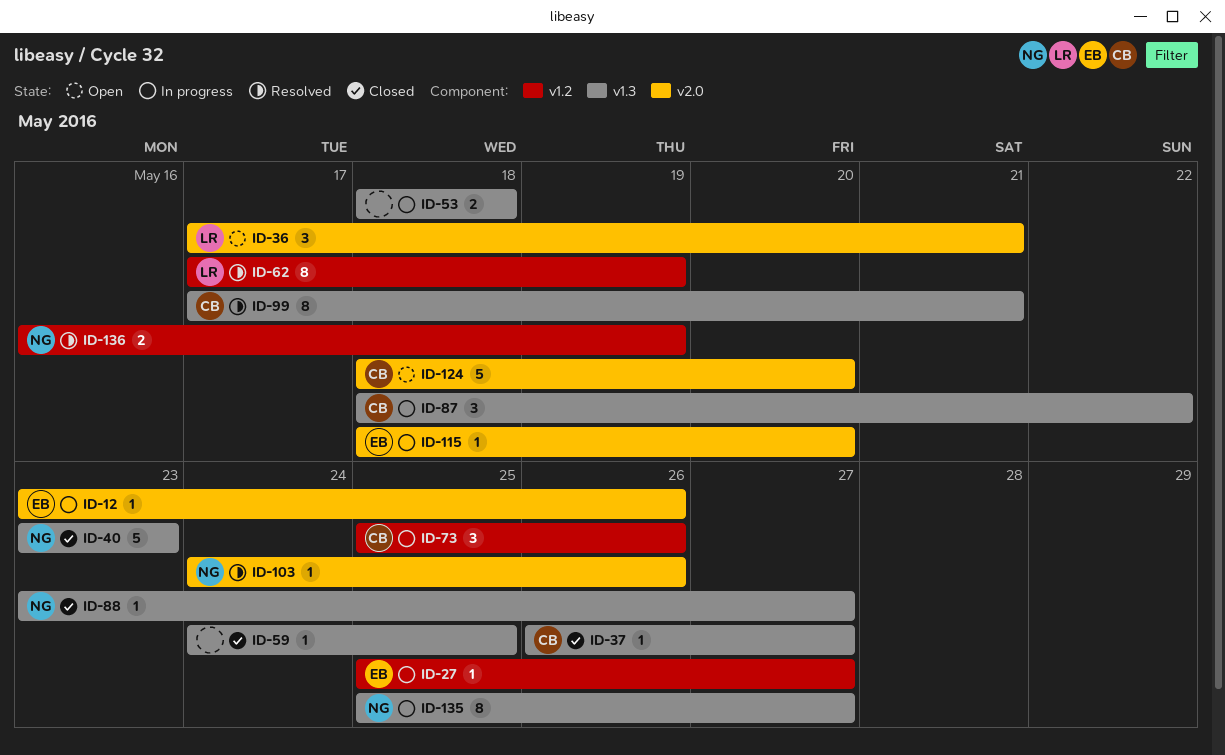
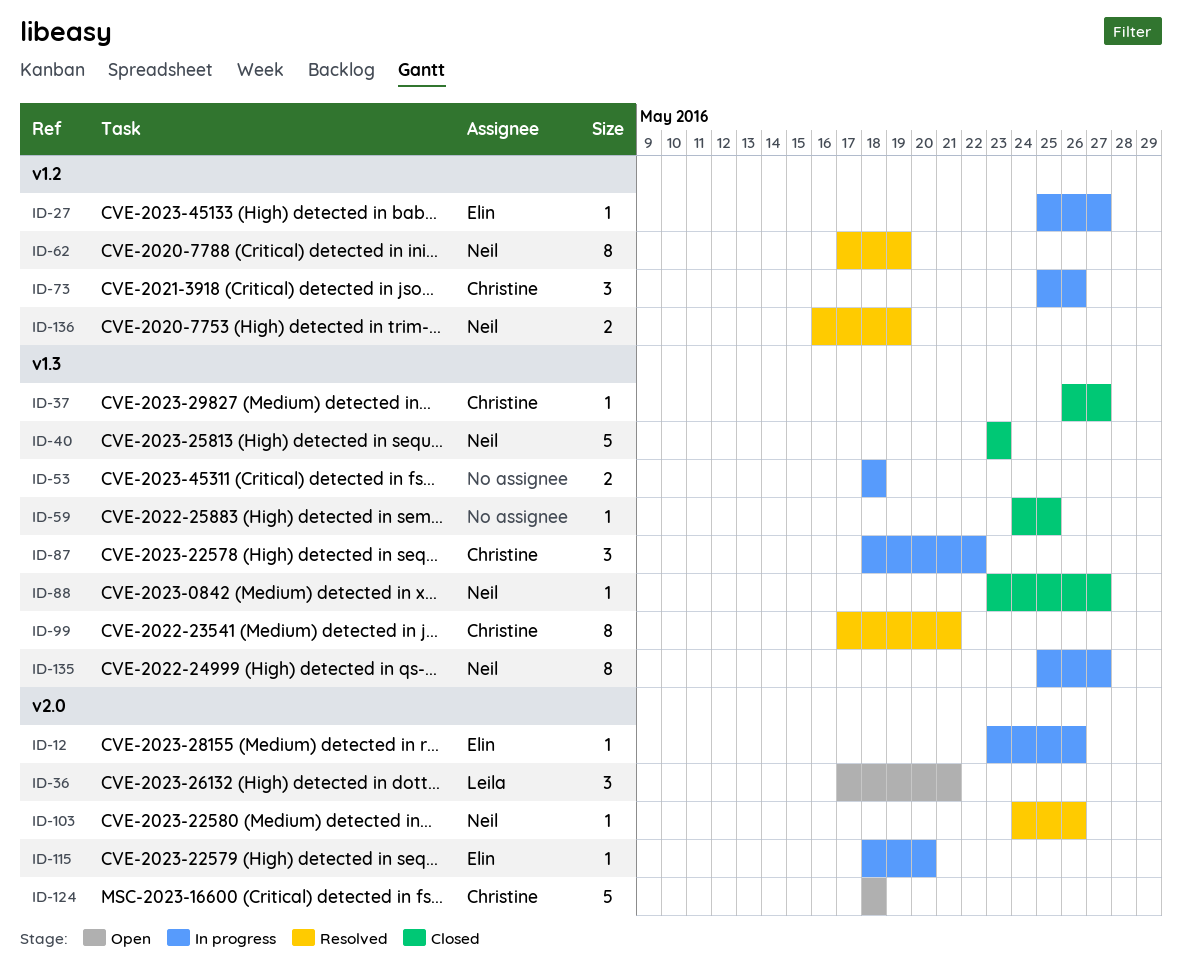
ID-62, owner: Leila -> Neil
ID-124, due: May 20 -> May 18

